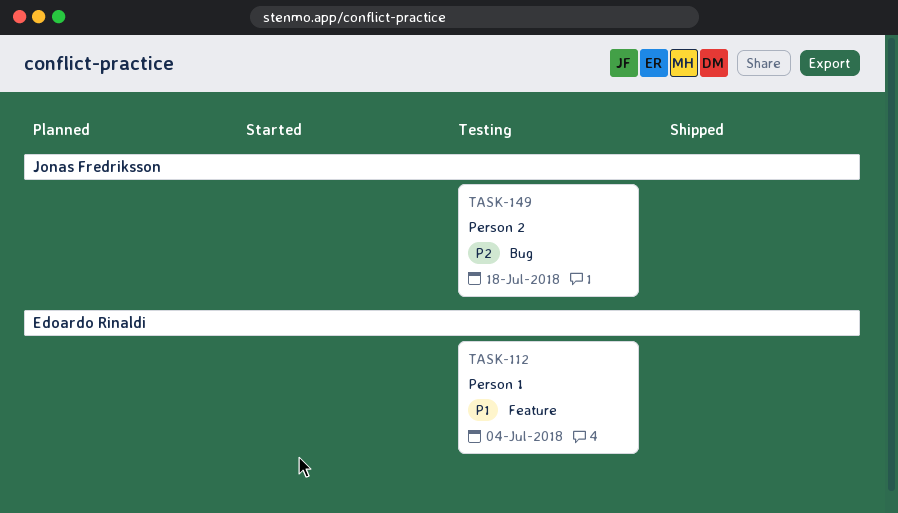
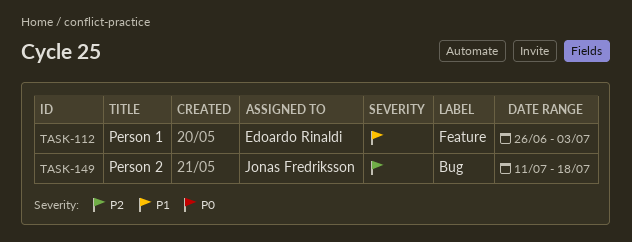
TASK-112, due: Jul 4 -> Jul 3

